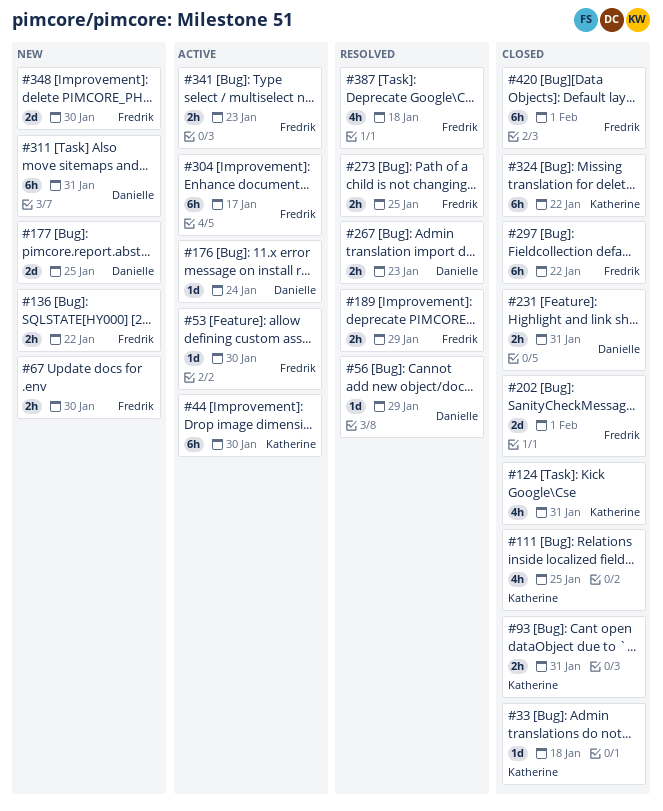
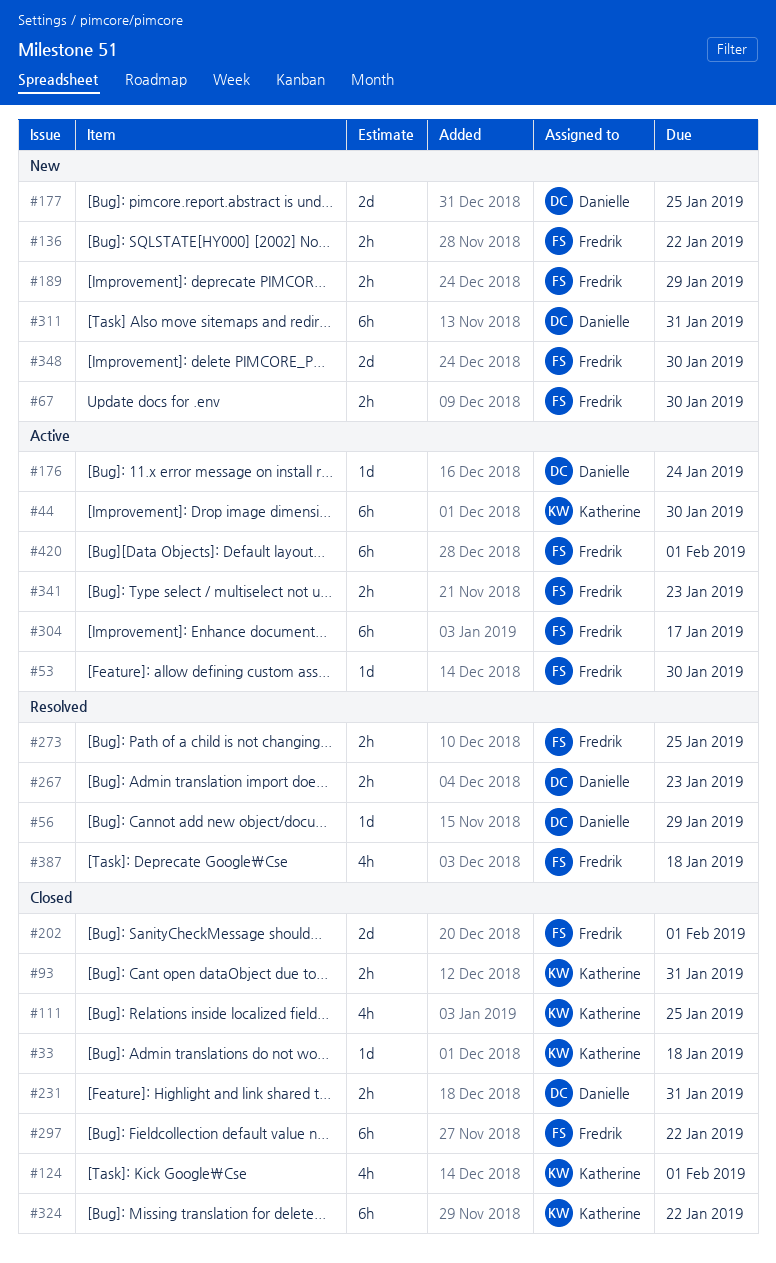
#124, due: Jan 31 -> Feb 1
#189, status: Resolved -> New
#420, status: Closed -> Active

